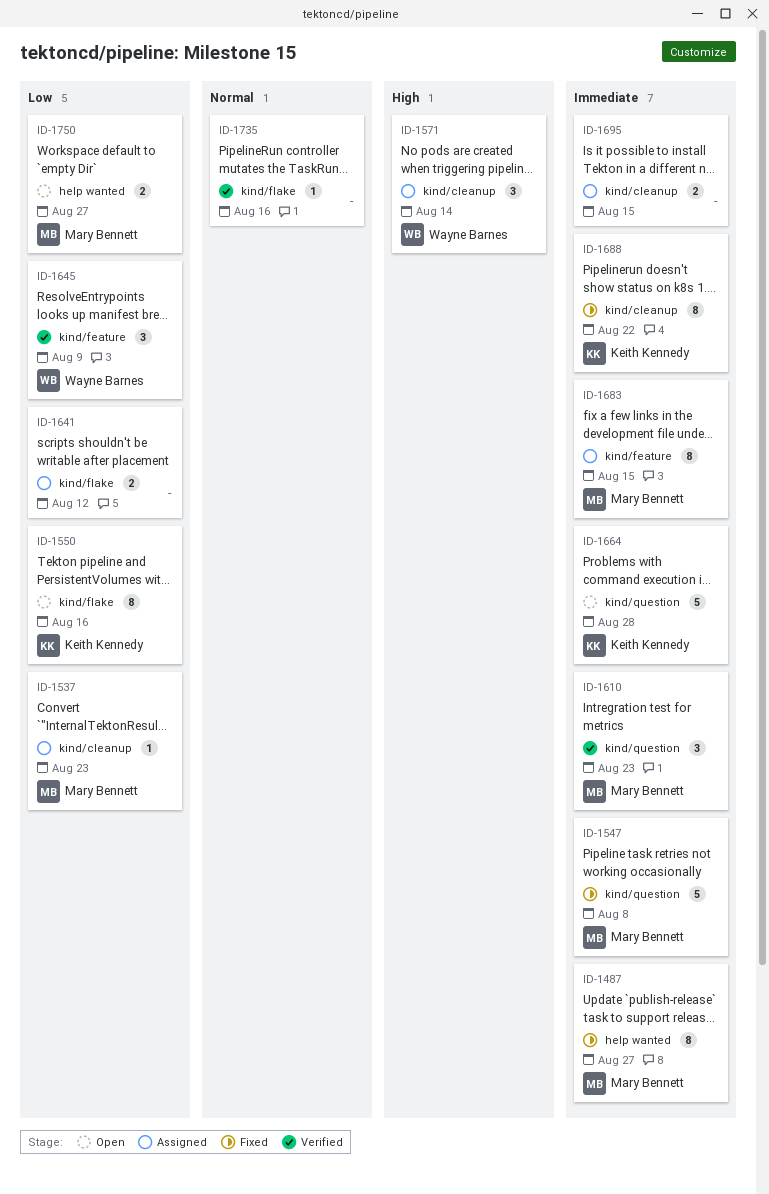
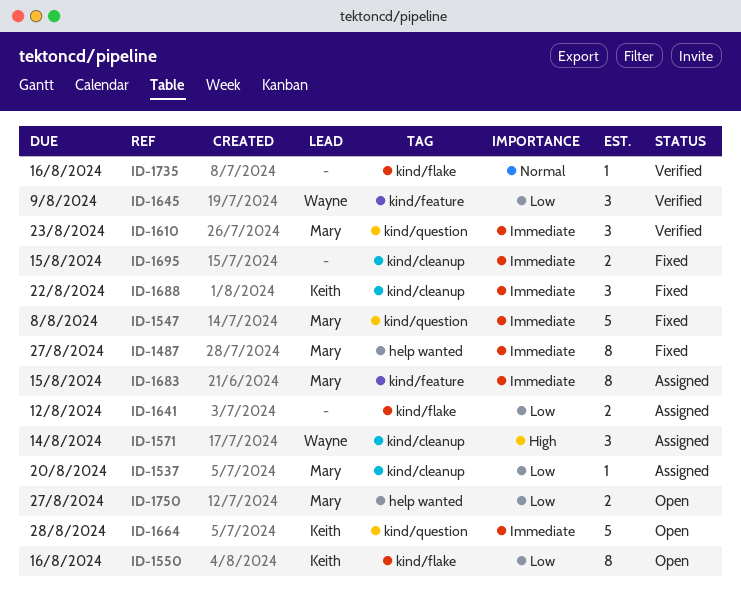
ID-1537, due: Aug 23 -> Aug 20
ID-1688, estimate: 8 -> 3
ID-1695, status: Assigned -> Fixed

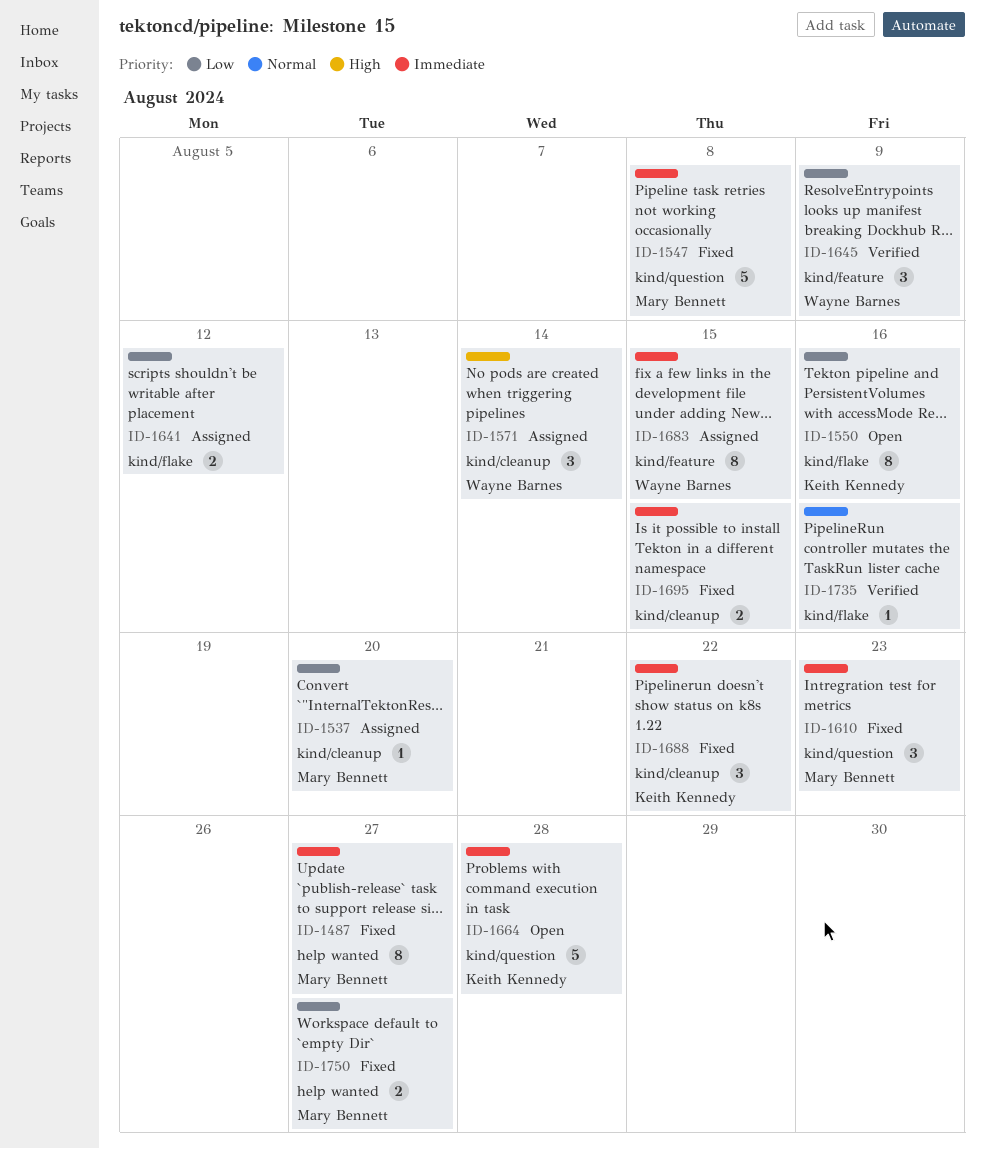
ID-1610, status: Verified -> Fixed
ID-1683, owner: Mary Bennett -> Wayne Barnes
ID-1750, status: Open -> Fixed

